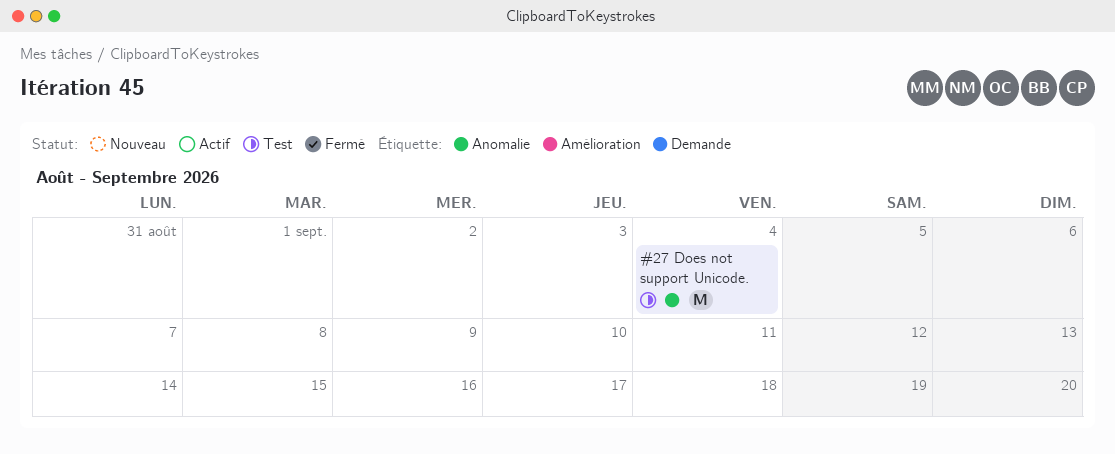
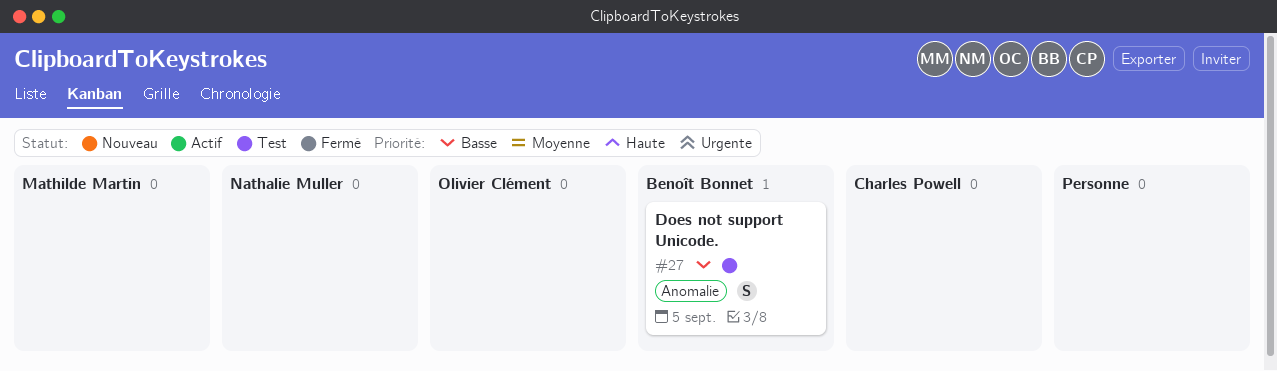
#27, estimate: M -> S
#27, due: Sep 4 -> Sep 5

